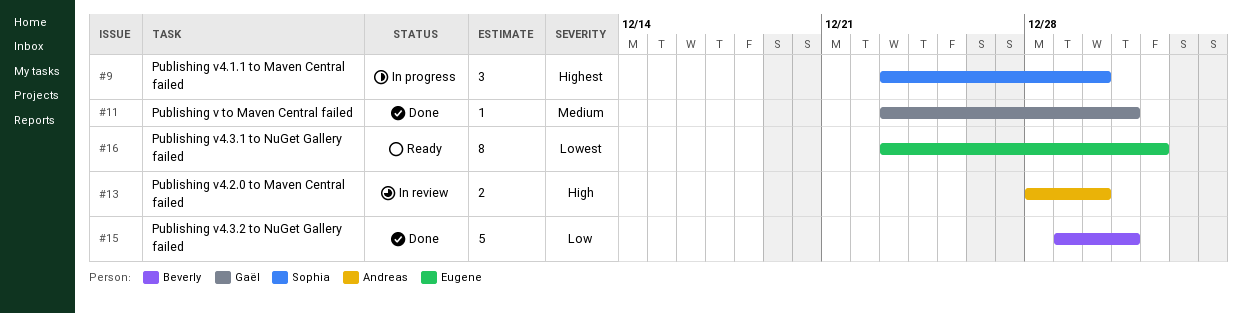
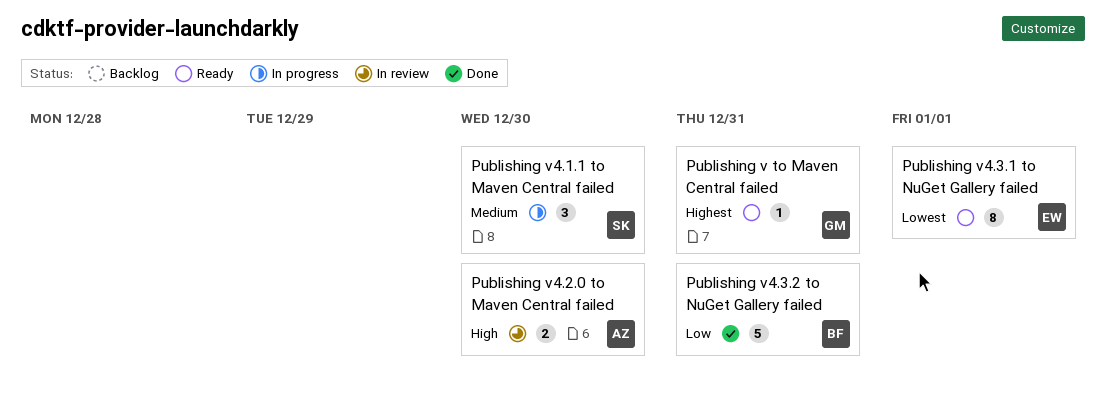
Publishing v to Maven Central failed, status: Done -> Ready
Publishing v to Maven Central failed, priority: Medium -> Highest
Publishing v4.1.1 to Maven Central failed, priority: Highest -> Medium

